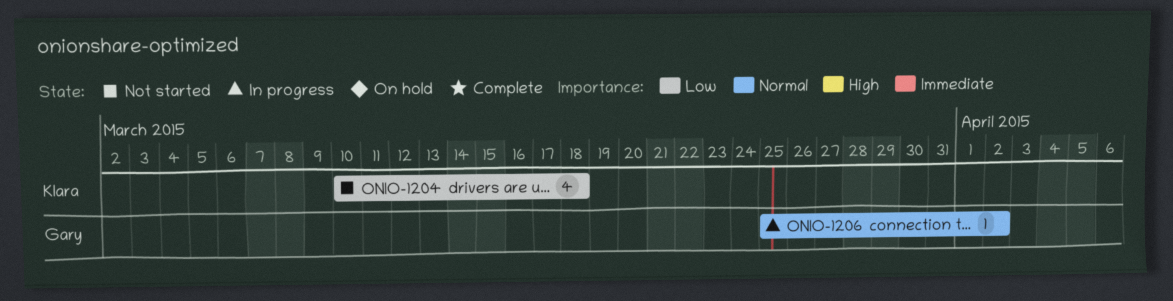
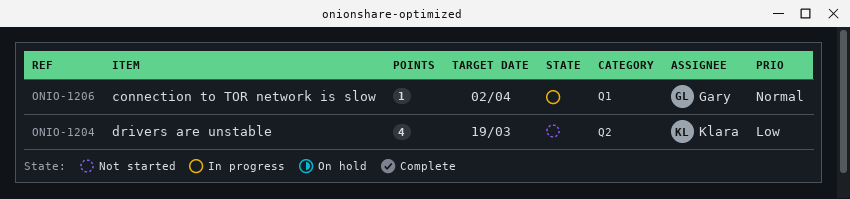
ONIO-1204, due: Mar 18 -> Mar 19

